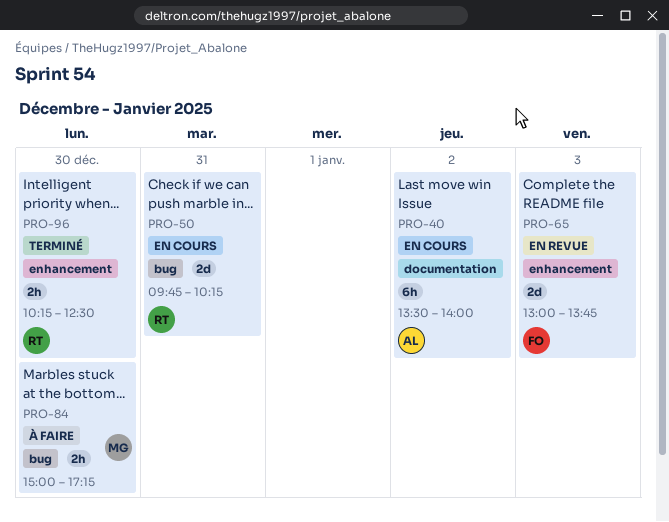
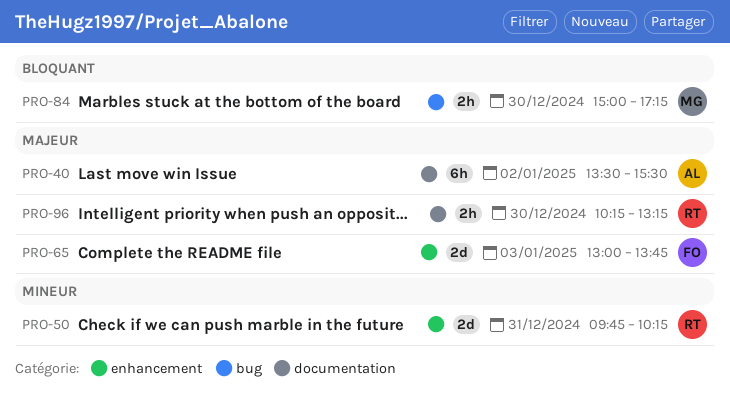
PRO-40, ends: 14:00 -> 15:30
PRO-50, label: bug -> enhancement
PRO-96, label: enhancement -> documentation
PRO-96, ends: 12:30 -> 13:15

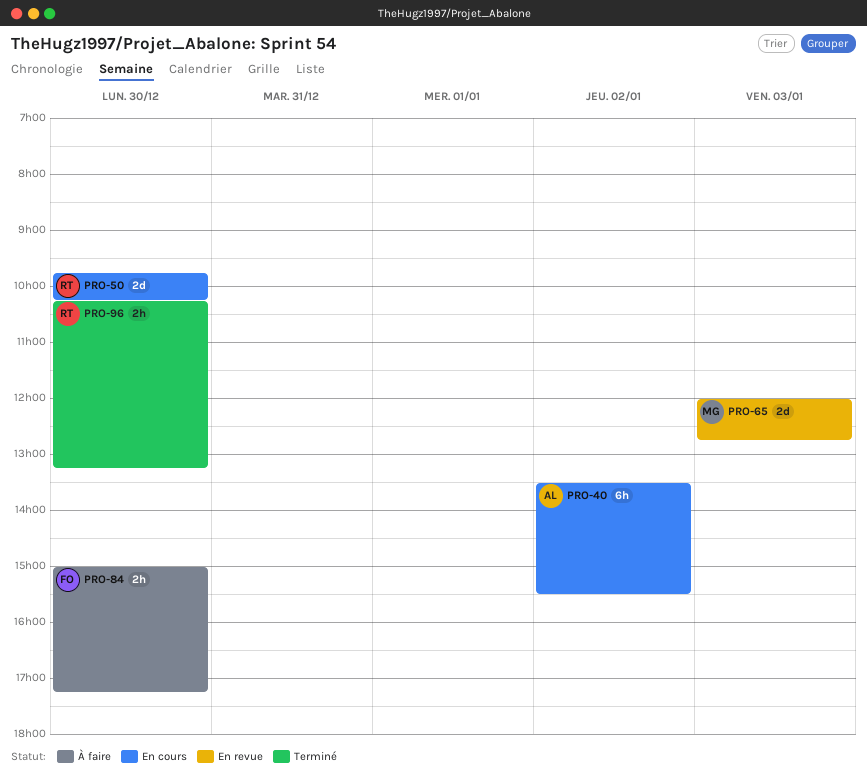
PRO-50, day: Dec 31 -> Dec 30
PRO-65, owner: FO -> MG
PRO-65, begins: 13:00 -> 12:00
PRO-65, ends: 13:45 -> 12:45
PRO-84, owner: MG -> FO

